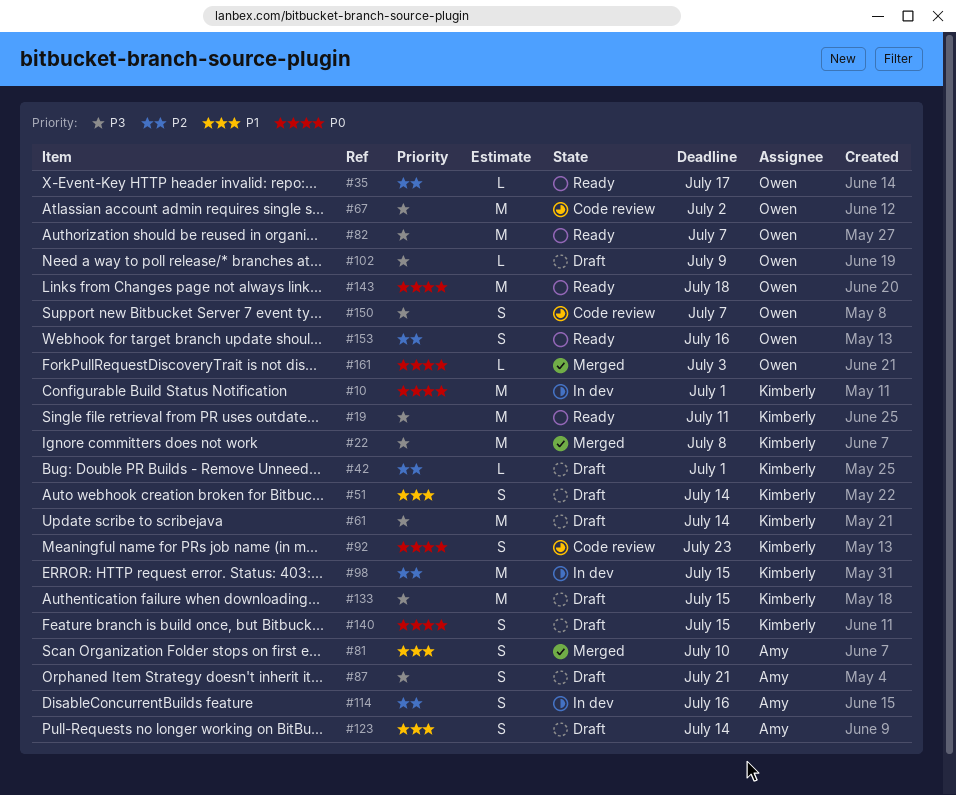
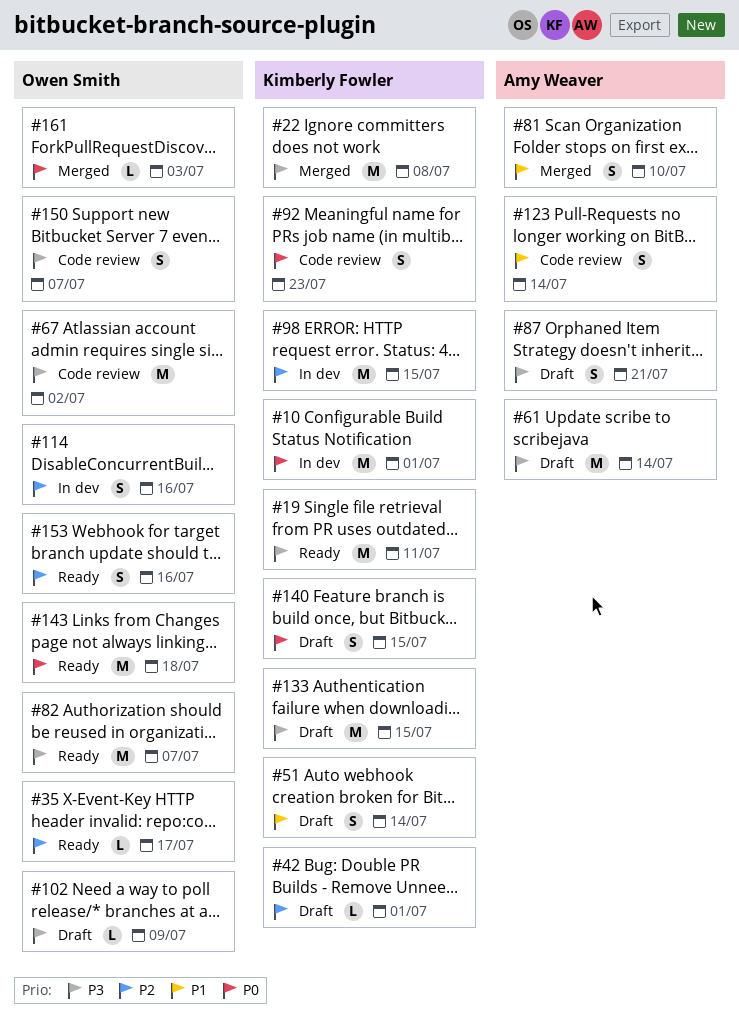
#61, owner: Kimberly Fowler -> Amy Weaver
#114, owner: Amy Weaver -> Owen Smith
#123, status: Draft -> Code review

